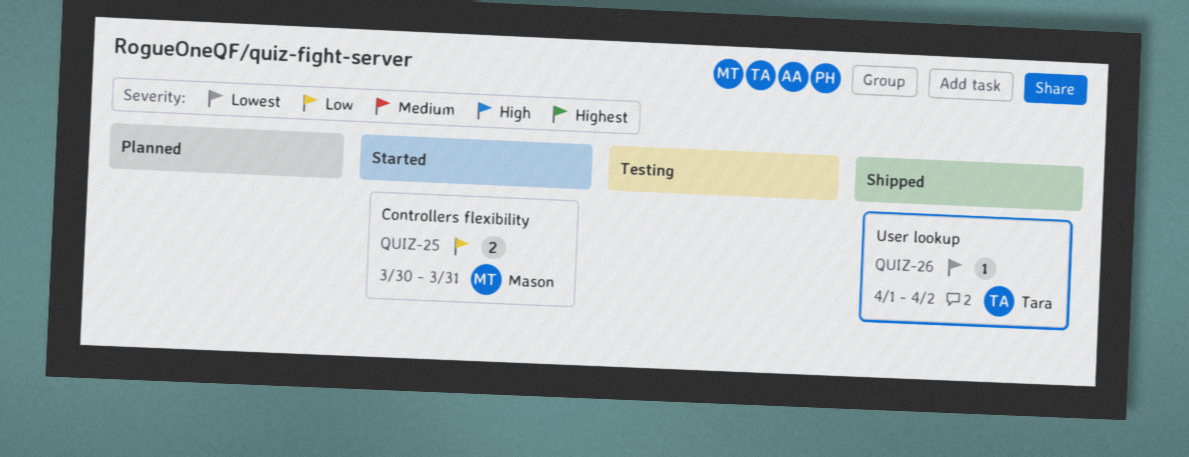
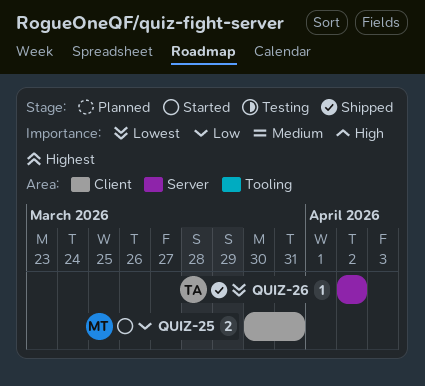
QUIZ-26, start: Apr 1 -> Apr 2

